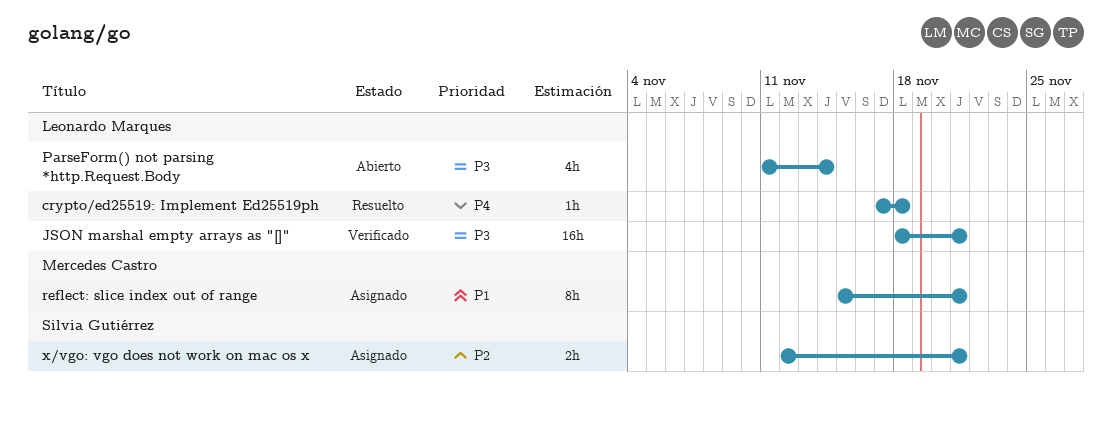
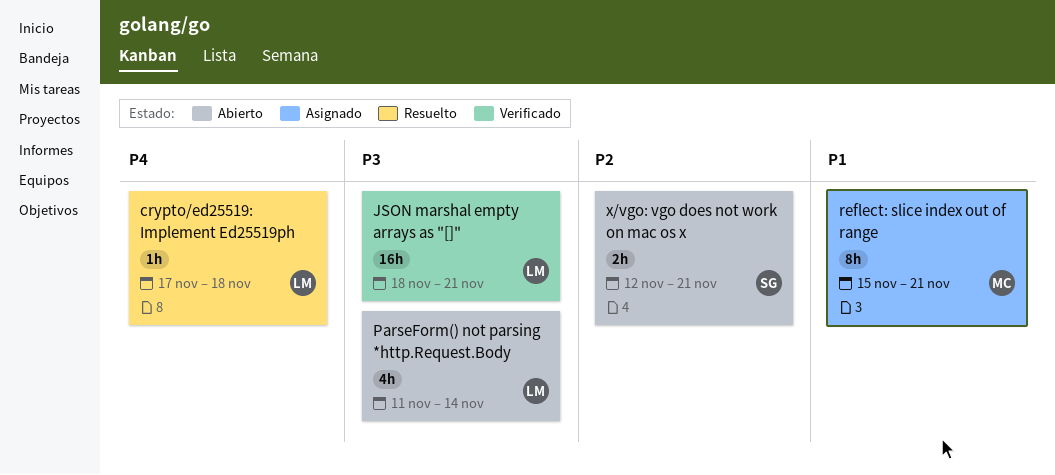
x/vgo: vgo does not work on mac os x, status: Asignado -> Abierto

